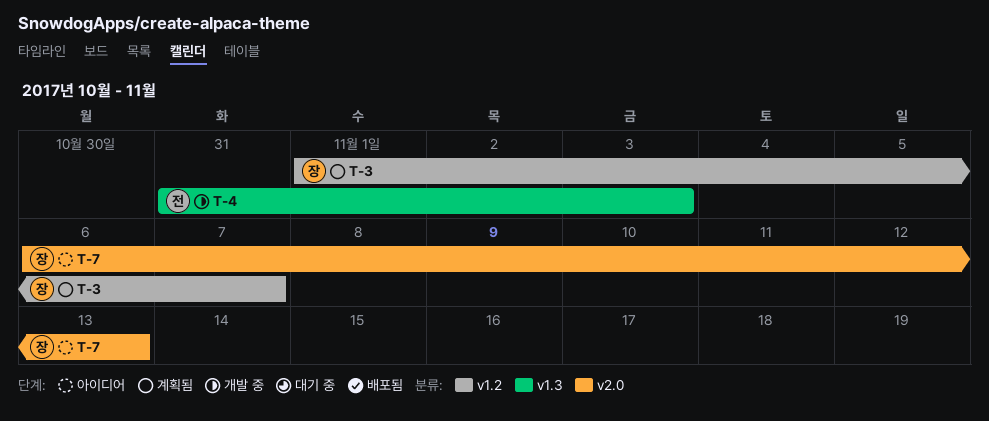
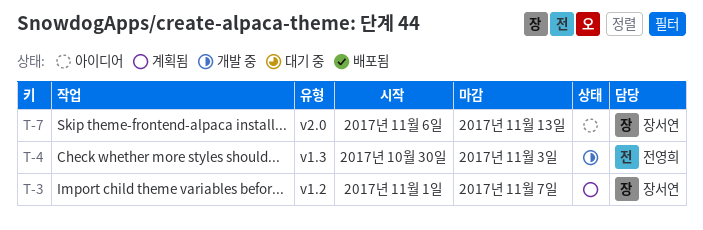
T-4, start: Oct 31 -> Oct 30

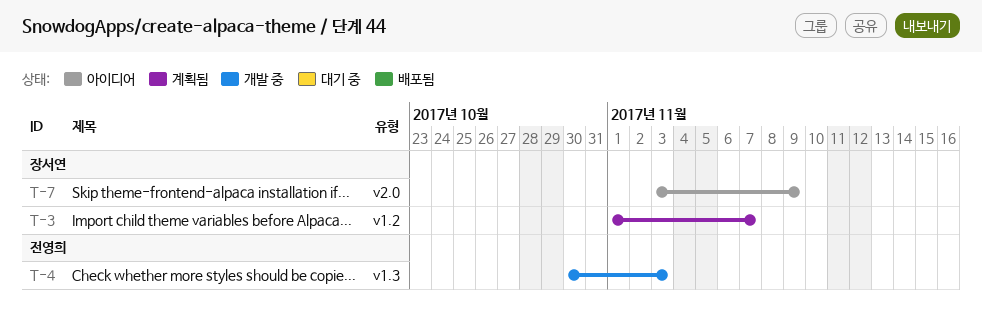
T-7, start: Nov 6 -> Nov 3
T-7, due: Nov 13 -> Nov 9

